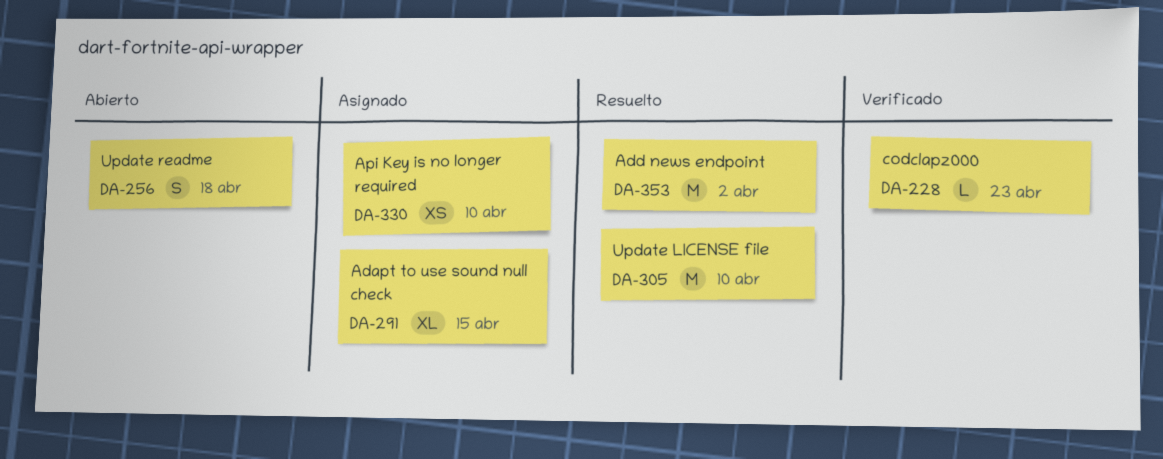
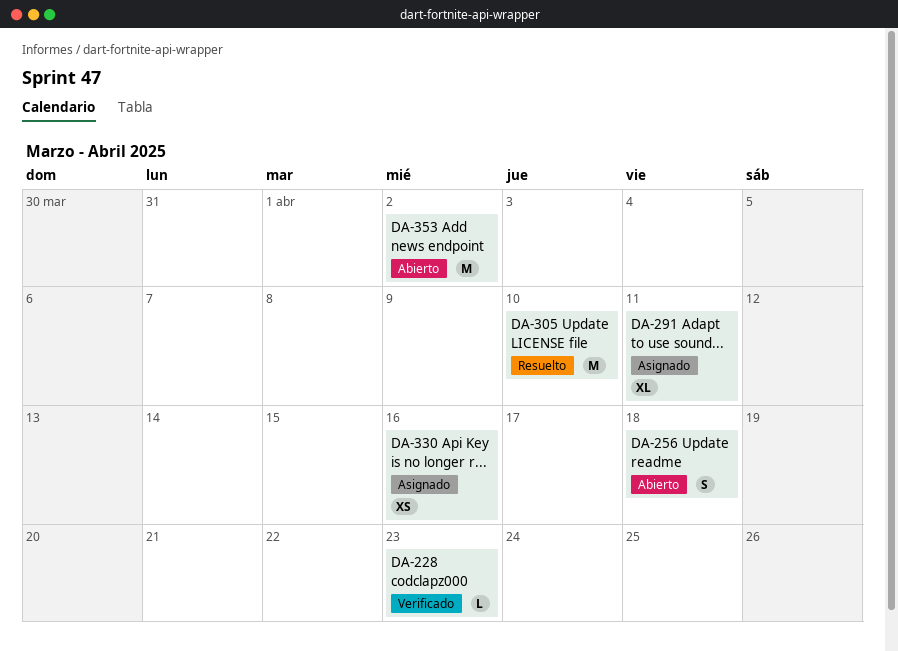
DA-291, due: Apr 15 -> Apr 11
DA-330, due: Apr 10 -> Apr 16
DA-353, status: Resuelto -> Abierto

